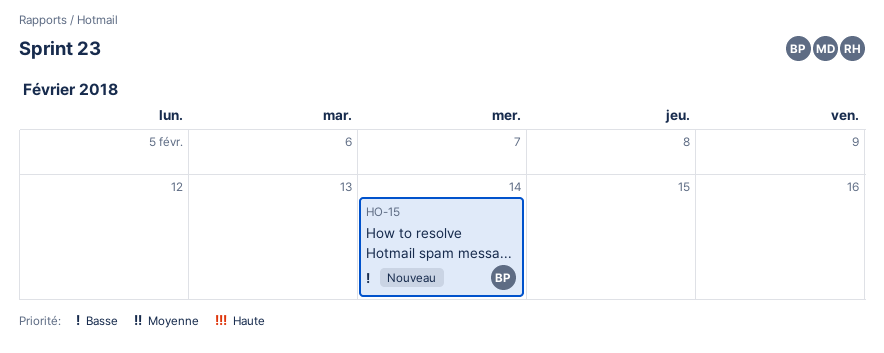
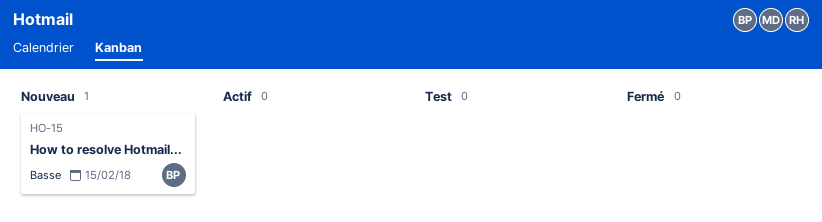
HO-15, due: Feb 14 -> Feb 15

